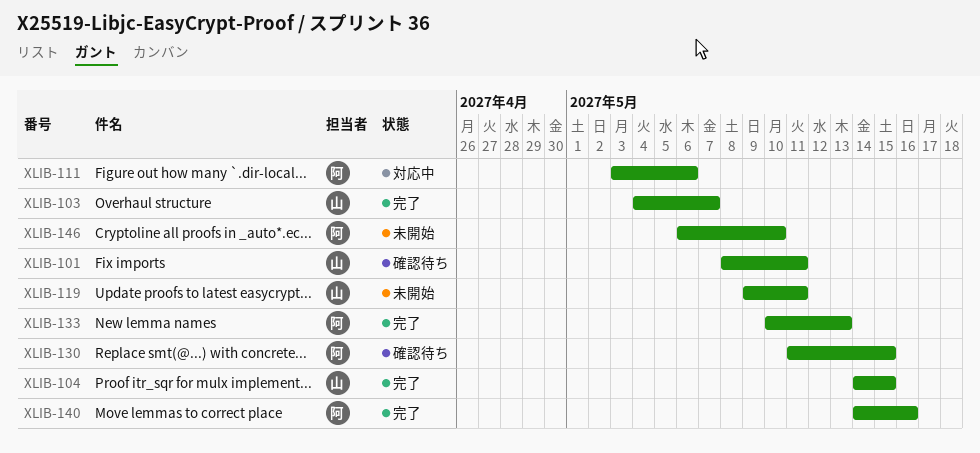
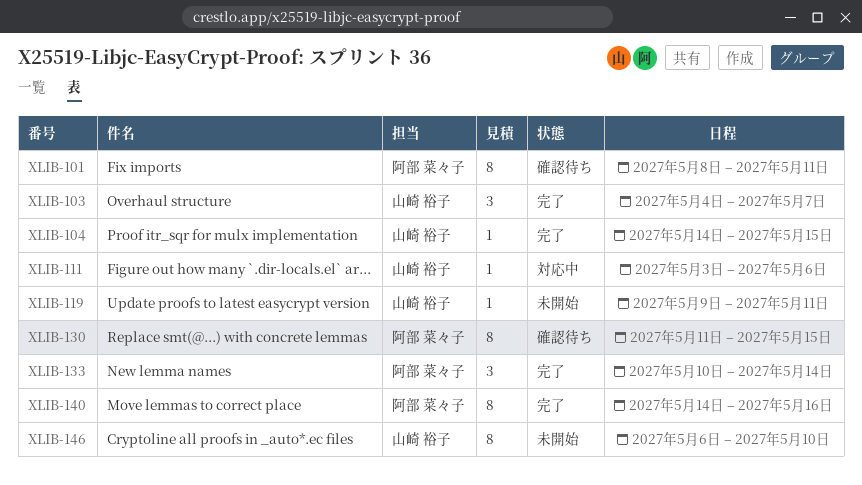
XLIB-101, owner: 山崎 裕子 -> 阿部 菜々子
XLIB-111, owner: 阿部 菜々子 -> 山崎 裕子
XLIB-133, due: May 13 -> May 14
XLIB-146, owner: 阿部 菜々子 -> 山崎 裕子

